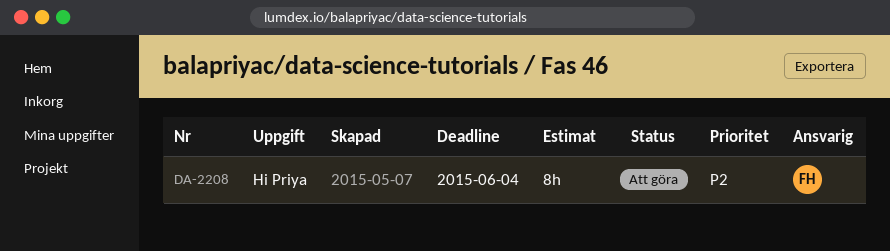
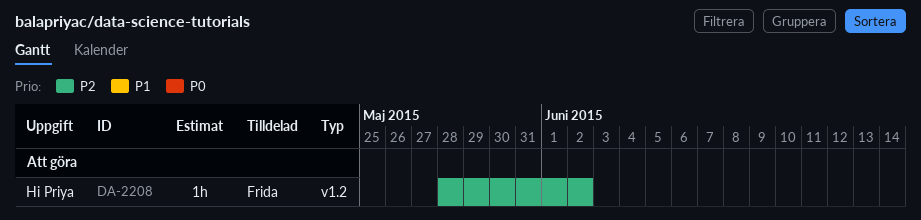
DA-2208, estimate: 8h -> 1h
DA-2208, due: Jun 4 -> Jun 2

